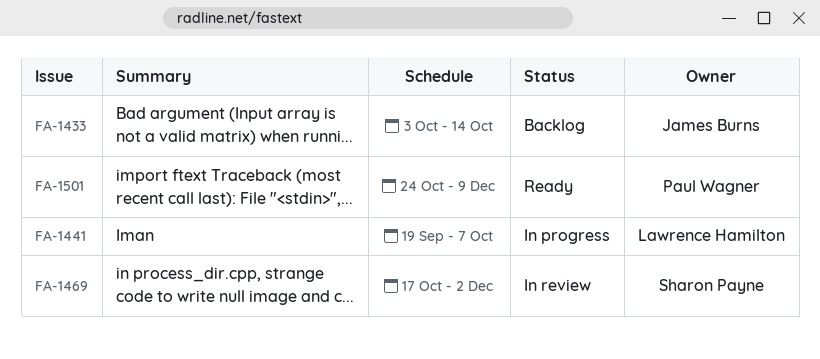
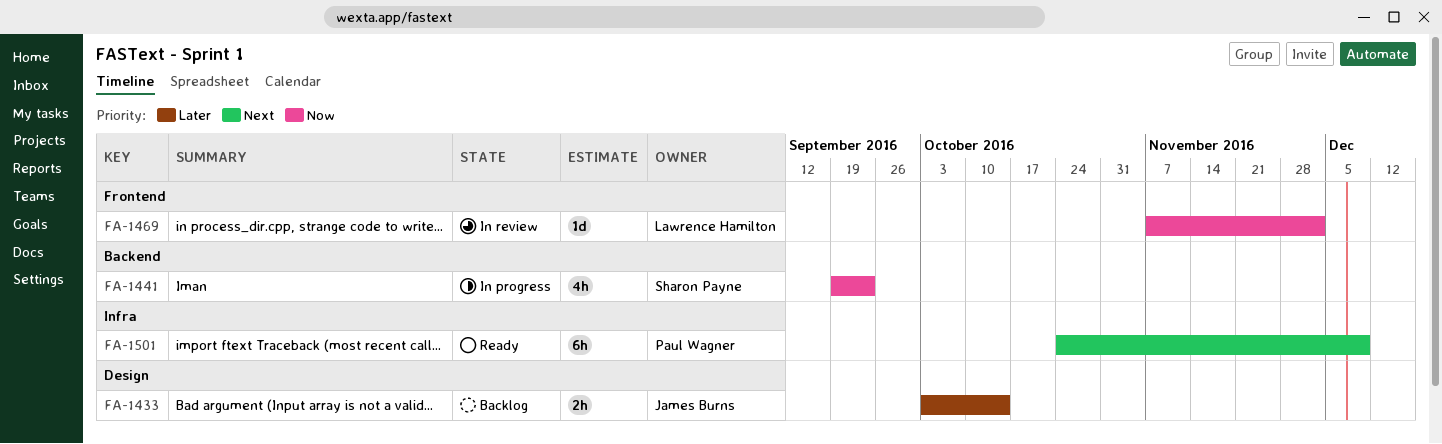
FA-1441, owner: Lawrence Hamilton -> Sharon Payne
FA-1441, due: Oct 7 -> Sep 23
FA-1469, owner: Sharon Payne -> Lawrence Hamilton
FA-1469, start: Oct 17 -> Nov 7

